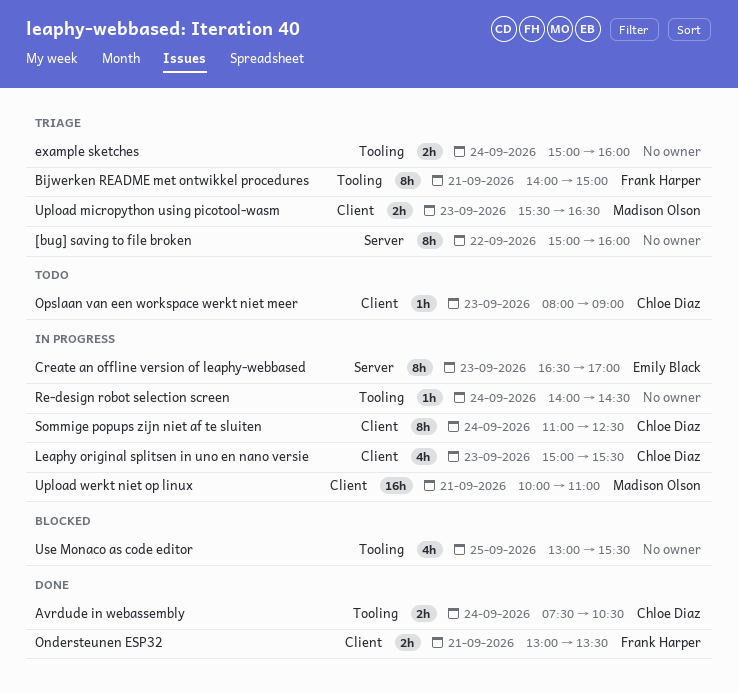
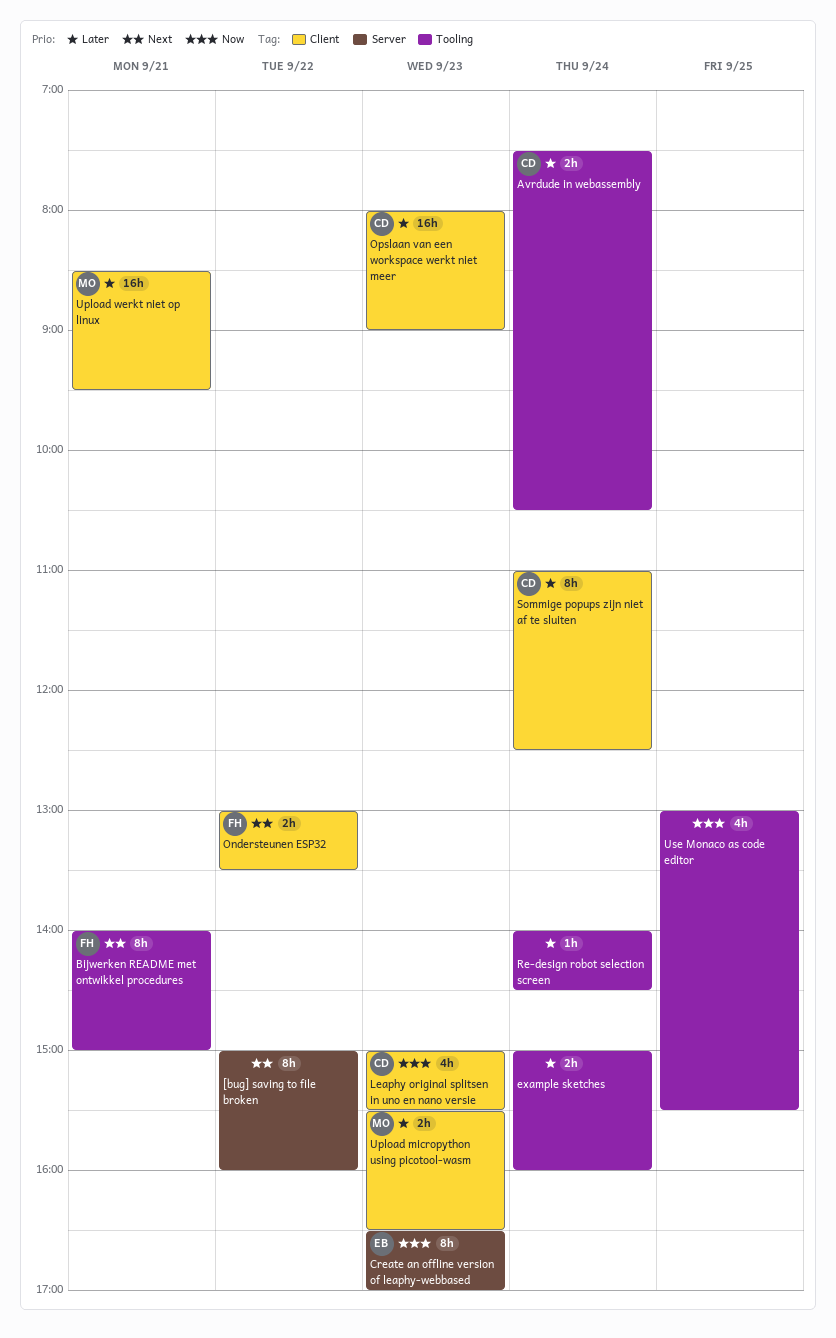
Ondersteunen ESP32, day: Sep 21 -> Sep 22
Opslaan van een workspace werkt niet meer, estimate: 1h -> 16h
Upload werkt niet op linux, begins: 10:00 -> 08:30
Upload werkt niet op linux, ends: 11:00 -> 09:30

